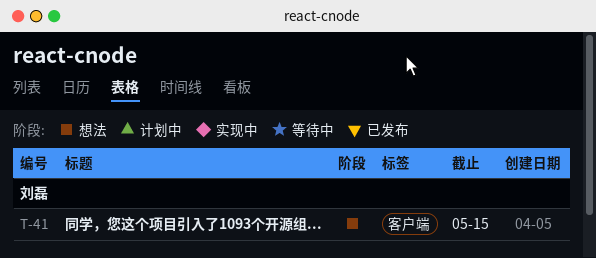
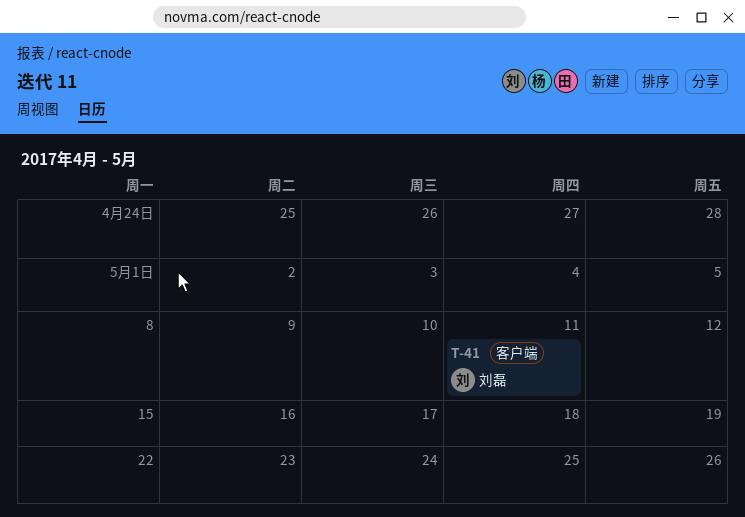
T-41, due: May 15 -> May 11

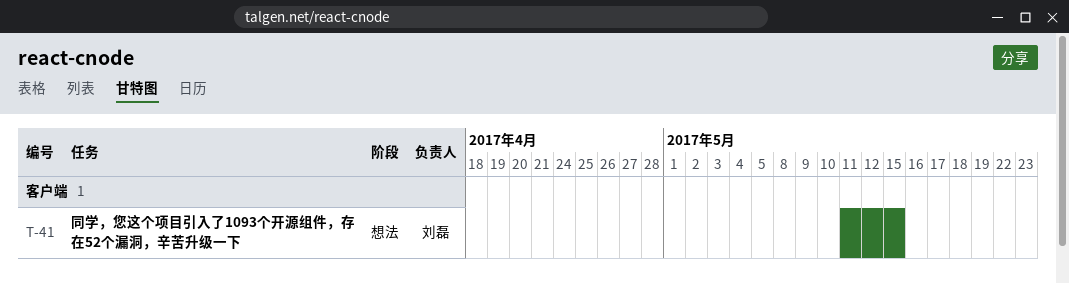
T-41, due: May 11 -> May 15

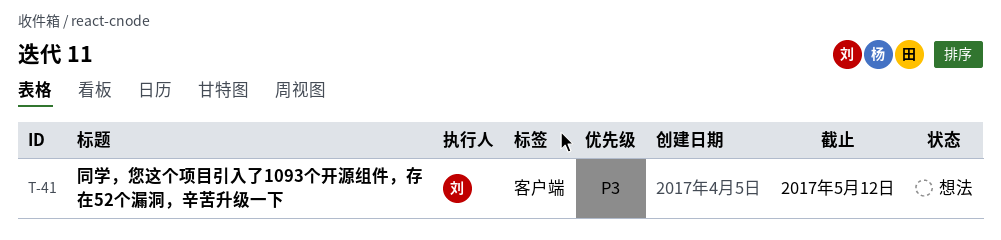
T-41, due: May 15 -> May 12

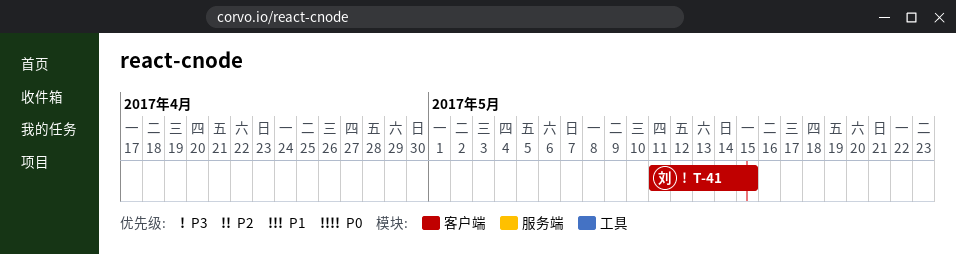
T-41, due: May 12 -> May 15

